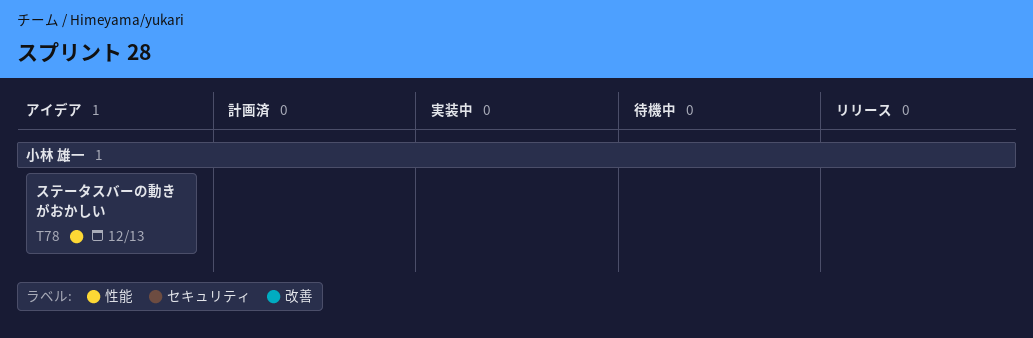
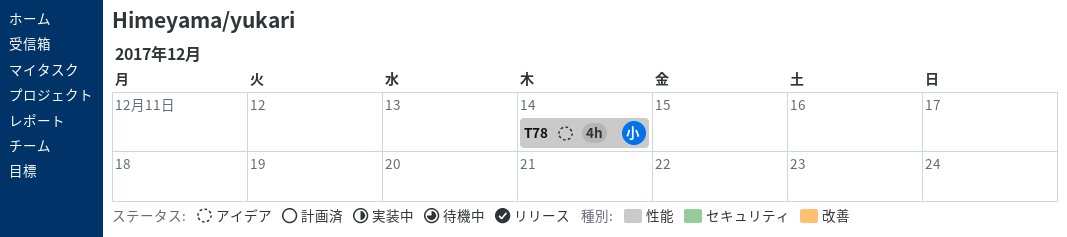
T78, due: Dec 13 -> Dec 14

